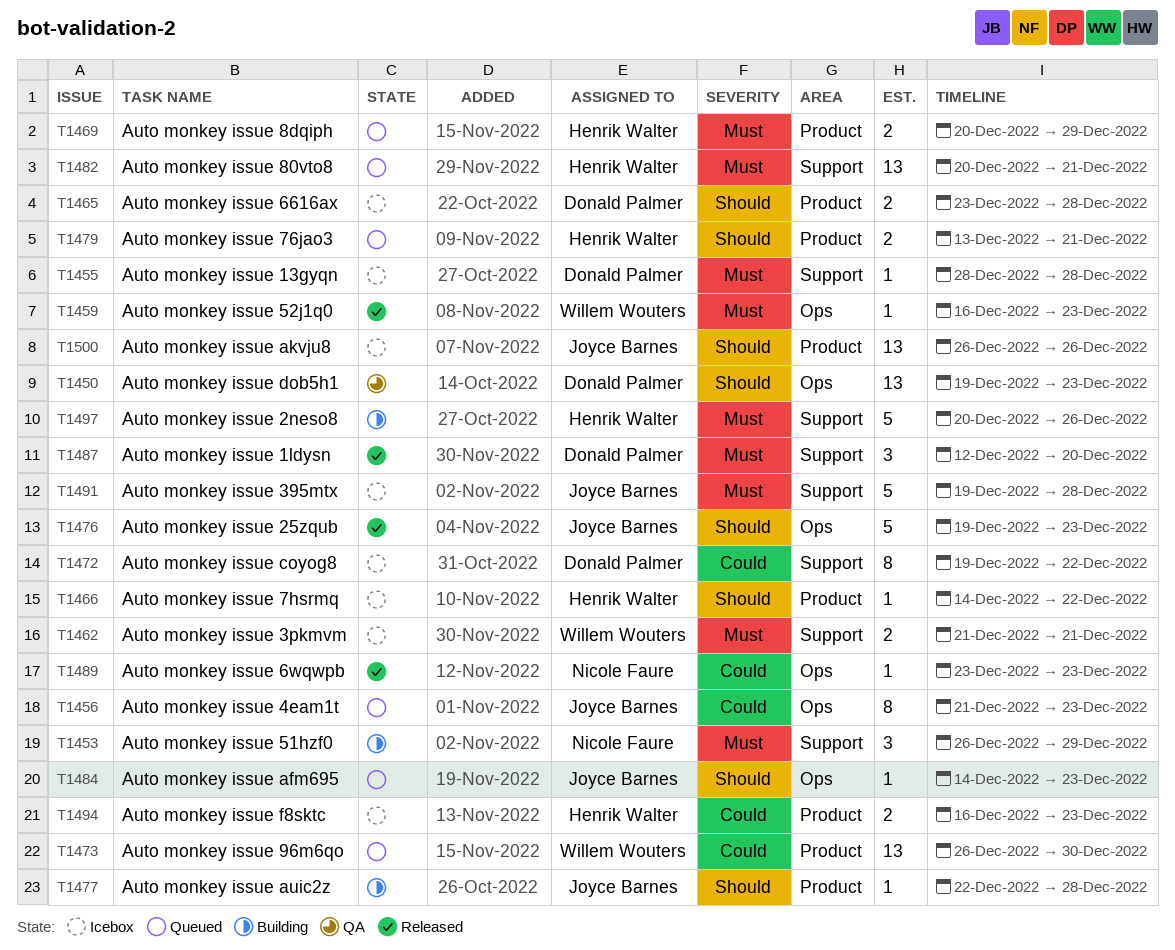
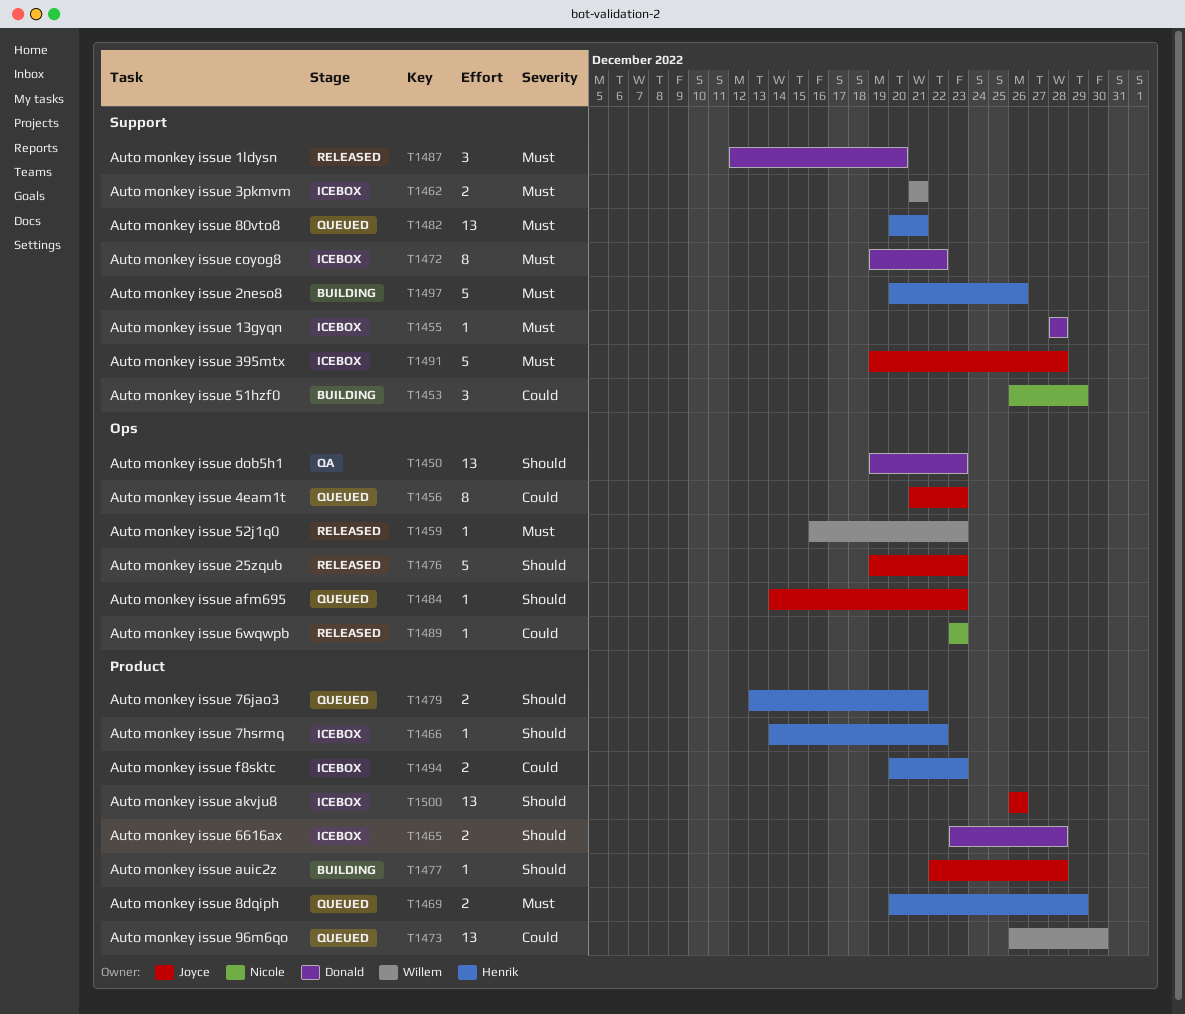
T1453, priority: Must -> Could
T1472, priority: Could -> Must
T1494, start: Dec 16 -> Dec 20

